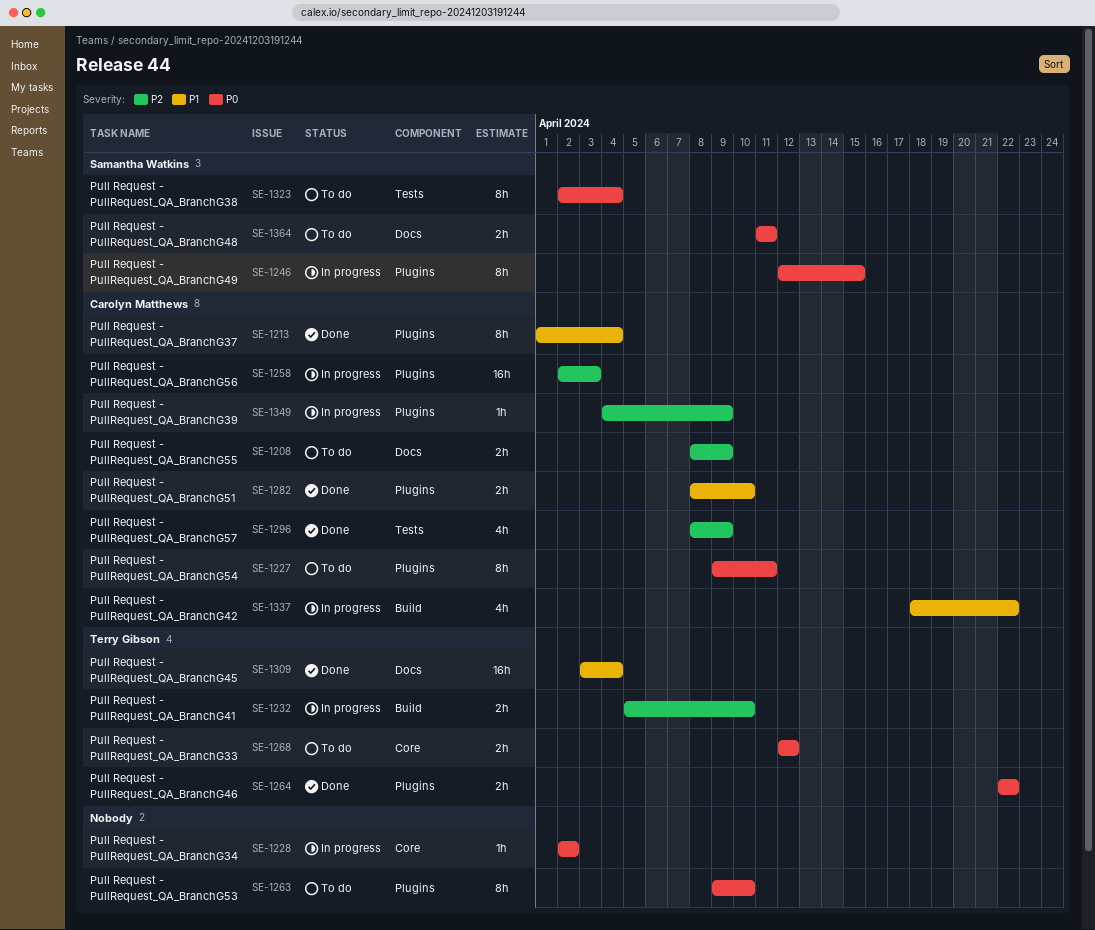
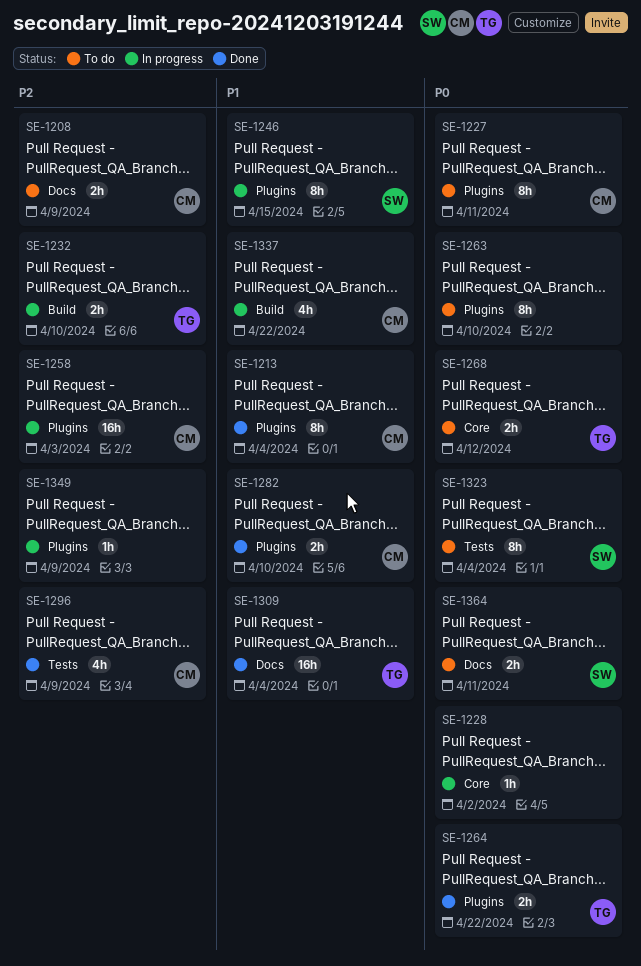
SE-1246, priority: P0 -> P1
SE-1349, owner: Carolyn Matthews -> none

